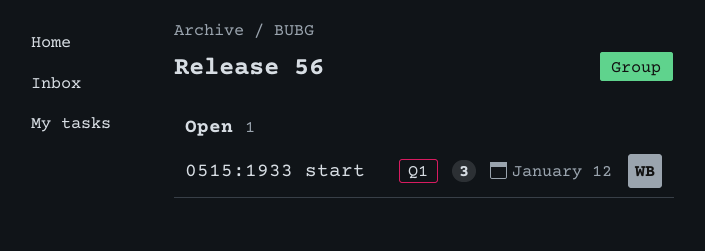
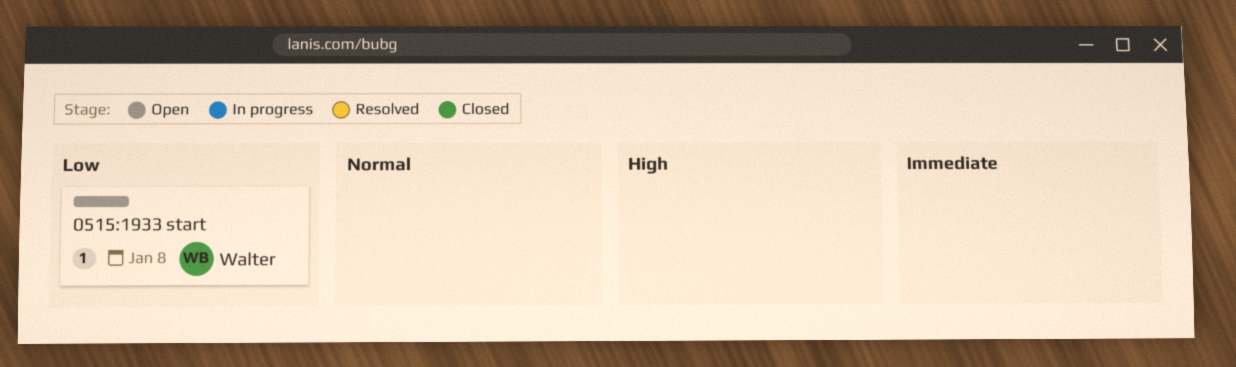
0515:1933 start, estimate: 3 -> 1
0515:1933 start, due: Jan 12 -> Jan 8

